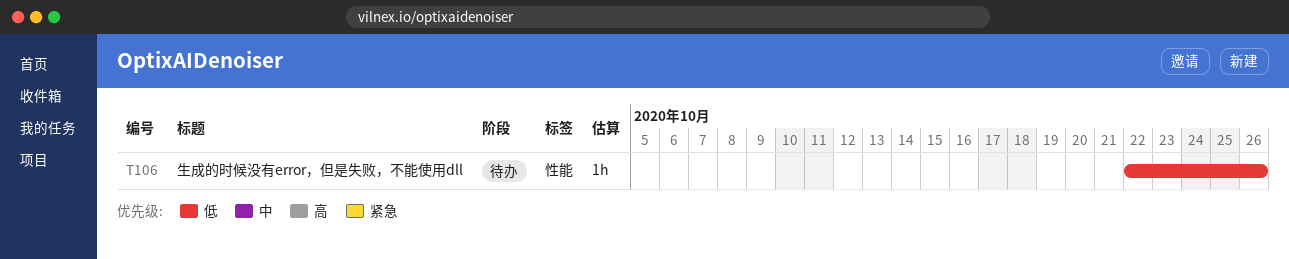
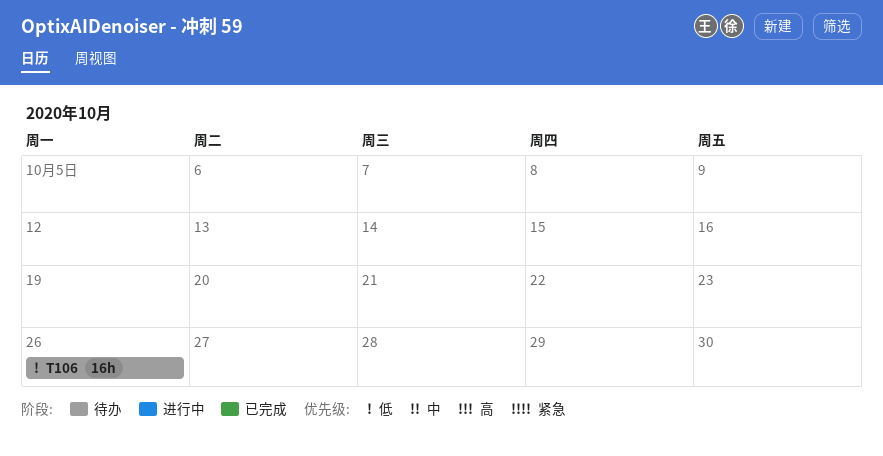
T106, estimate: 1h -> 16h
T106, start: Oct 22 -> Oct 26

